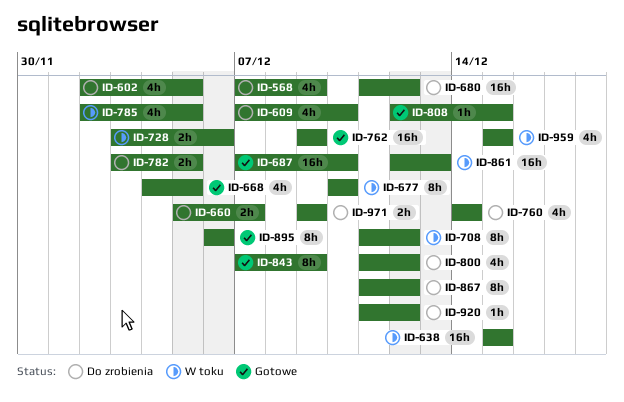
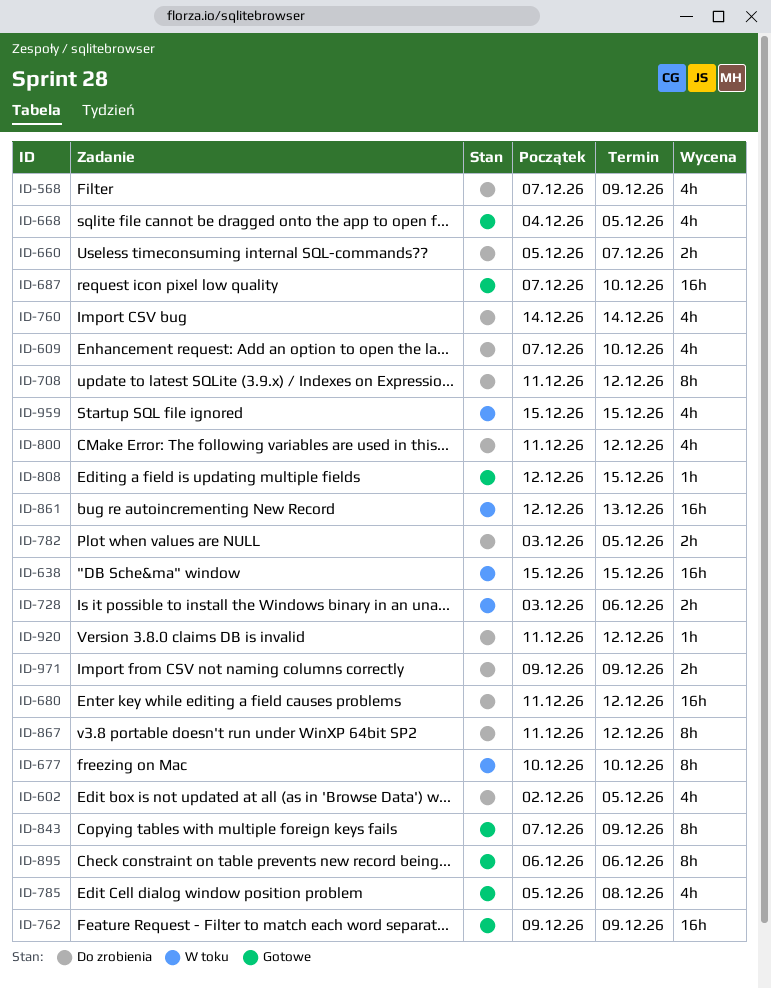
ID-708, status: W toku -> Do zrobienia
ID-785, status: W toku -> Gotowe
ID-785, start: Dec 2 -> Dec 5
ID-785, due: Dec 5 -> Dec 8

